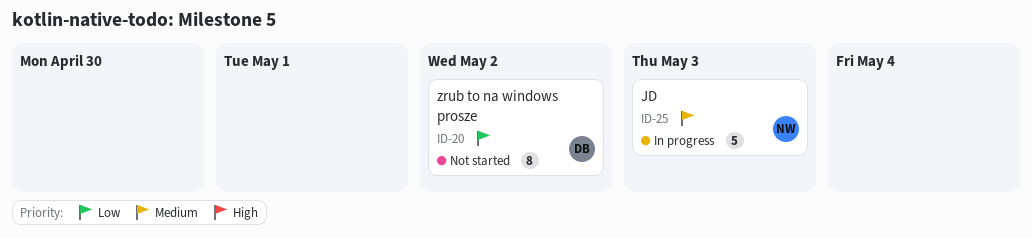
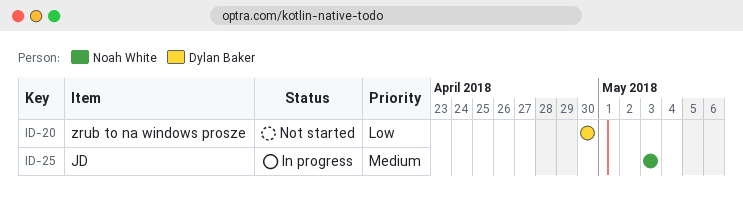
ID-20, due: May 2 -> Apr 30

